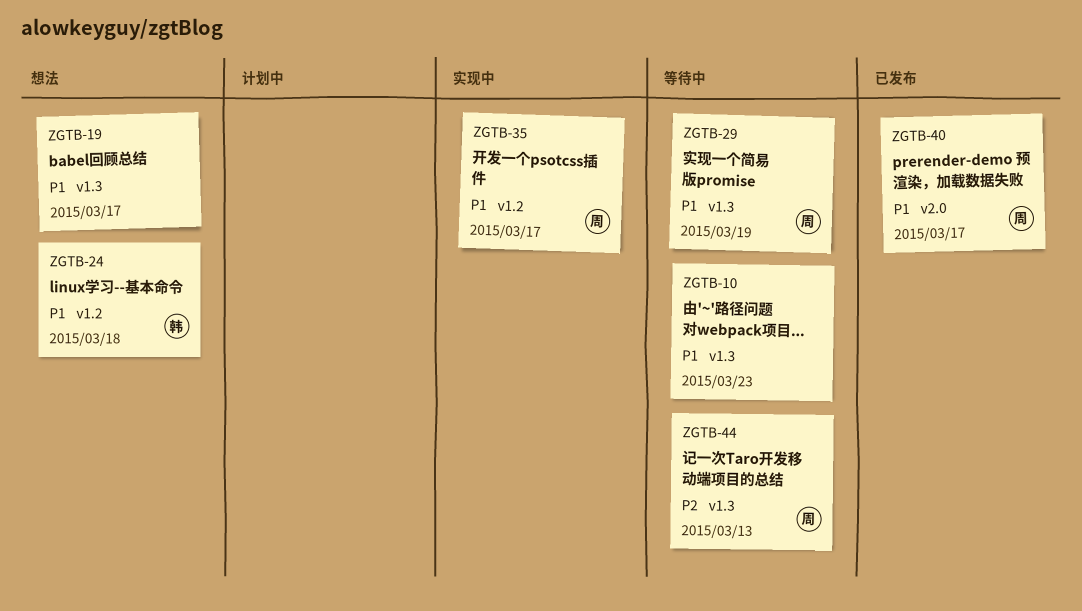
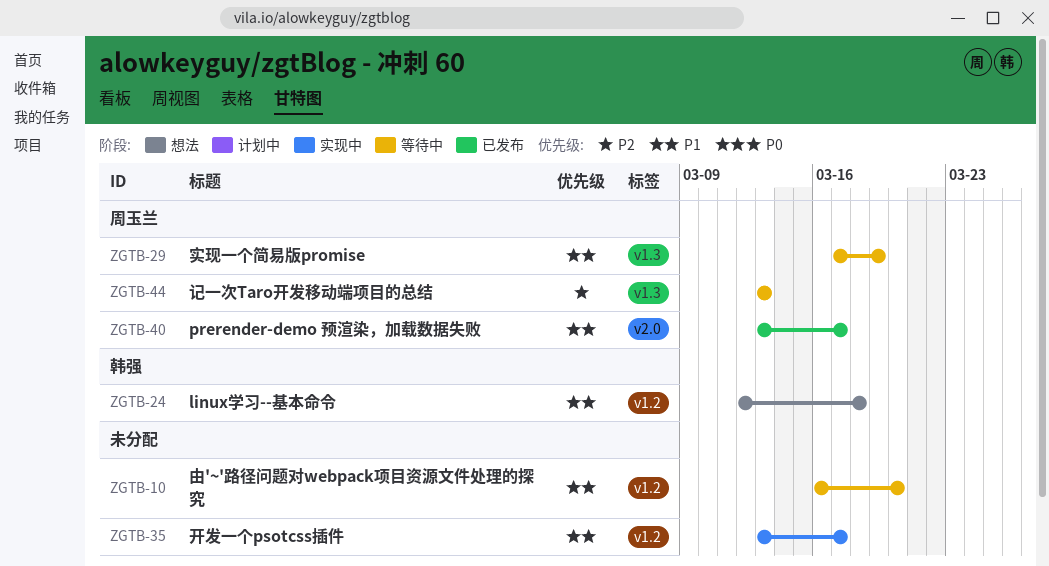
ZGTB-10, label: v1.3 -> v1.2
ZGTB-10, due: Mar 23 -> Mar 20
ZGTB-19: present -> none
ZGTB-35, owner: 周玉兰 -> none

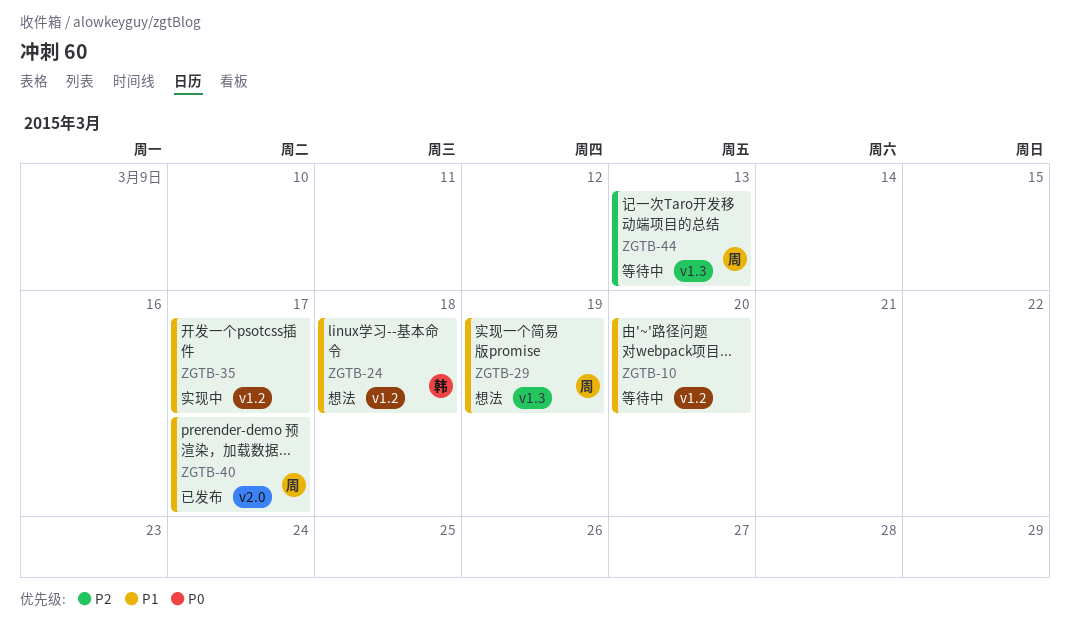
ZGTB-29, status: 等待中 -> 想法

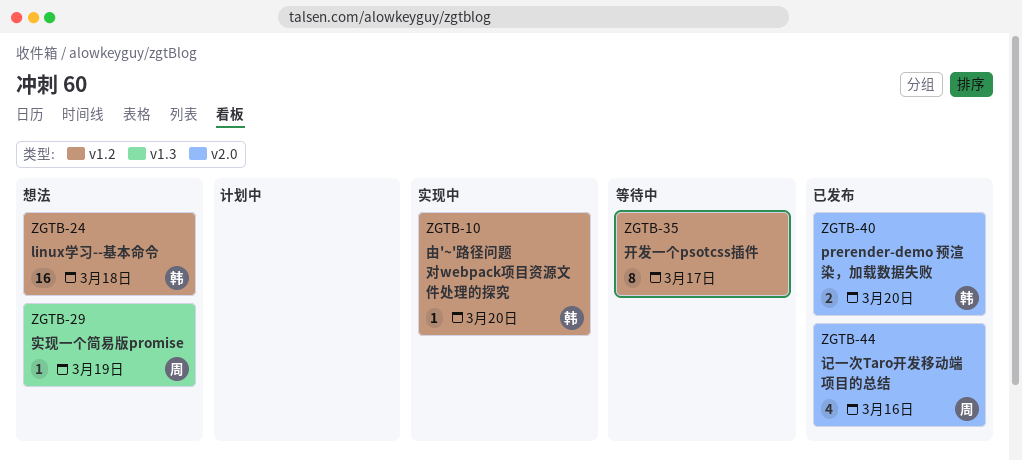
ZGTB-10, status: 等待中 -> 实现中
ZGTB-10, owner: none -> 韩
ZGTB-35, status: 实现中 -> 等待中
ZGTB-40, owner: 周 -> 韩
ZGTB-40, due: Mar 17 -> Mar 20
ZGTB-44, status: 等待中 -> 已发布
ZGTB-44, label: v1.3 -> v2.0
ZGTB-44, due: Mar 13 -> Mar 16

